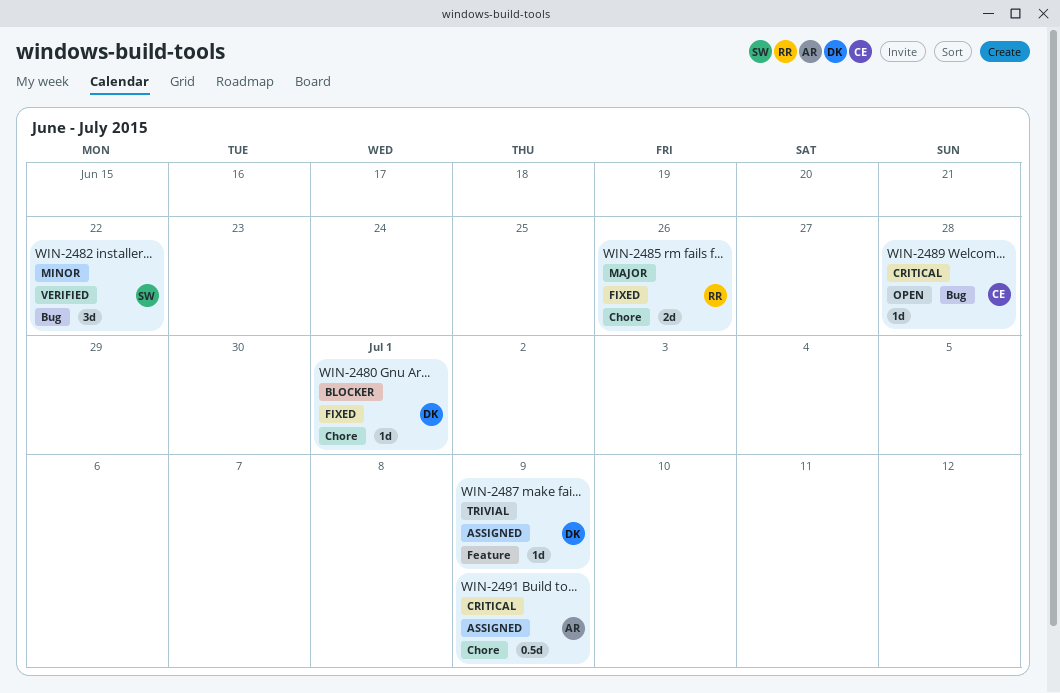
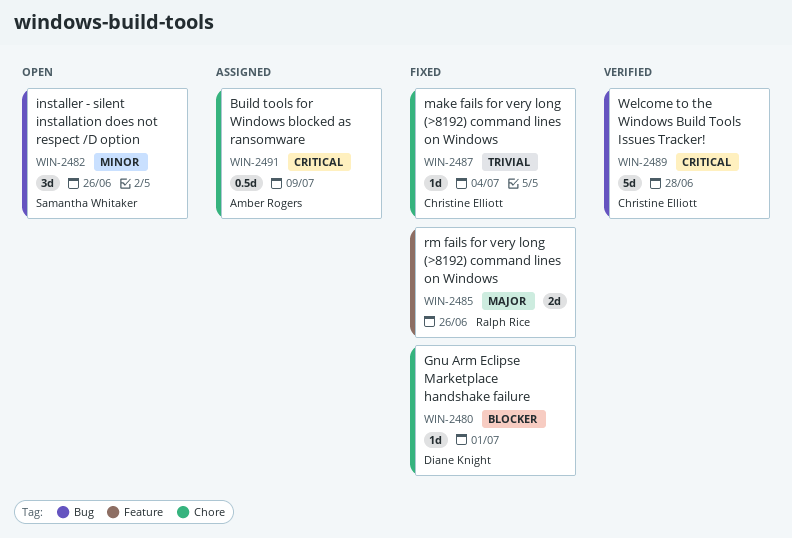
WIN-2482, status: Verified -> Open
WIN-2482, due: Jun 22 -> Jun 26
WIN-2485, label: Chore -> Feature
WIN-2487, status: Assigned -> Fixed
WIN-2487, owner: Diane Knight -> Christine Elliott
WIN-2487, label: Feature -> Chore
WIN-2487, due: Jul 9 -> Jul 4
WIN-2489, status: Open -> Verified
WIN-2489, estimate: 1d -> 5d

